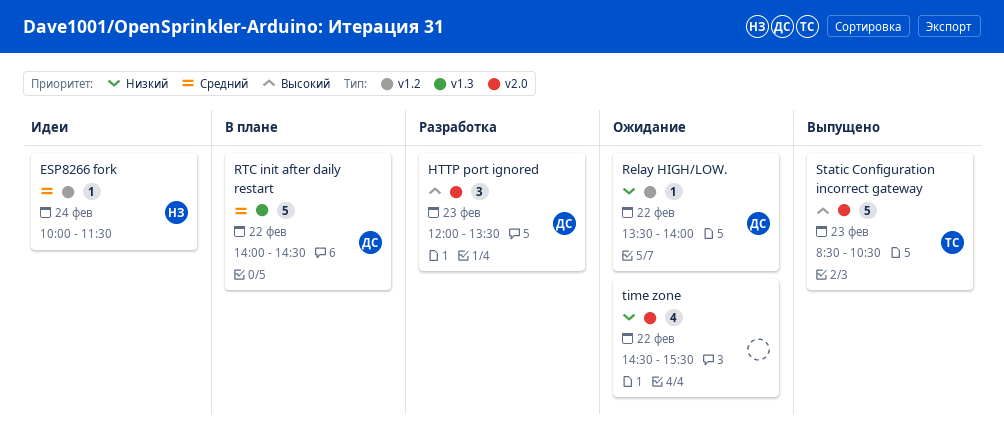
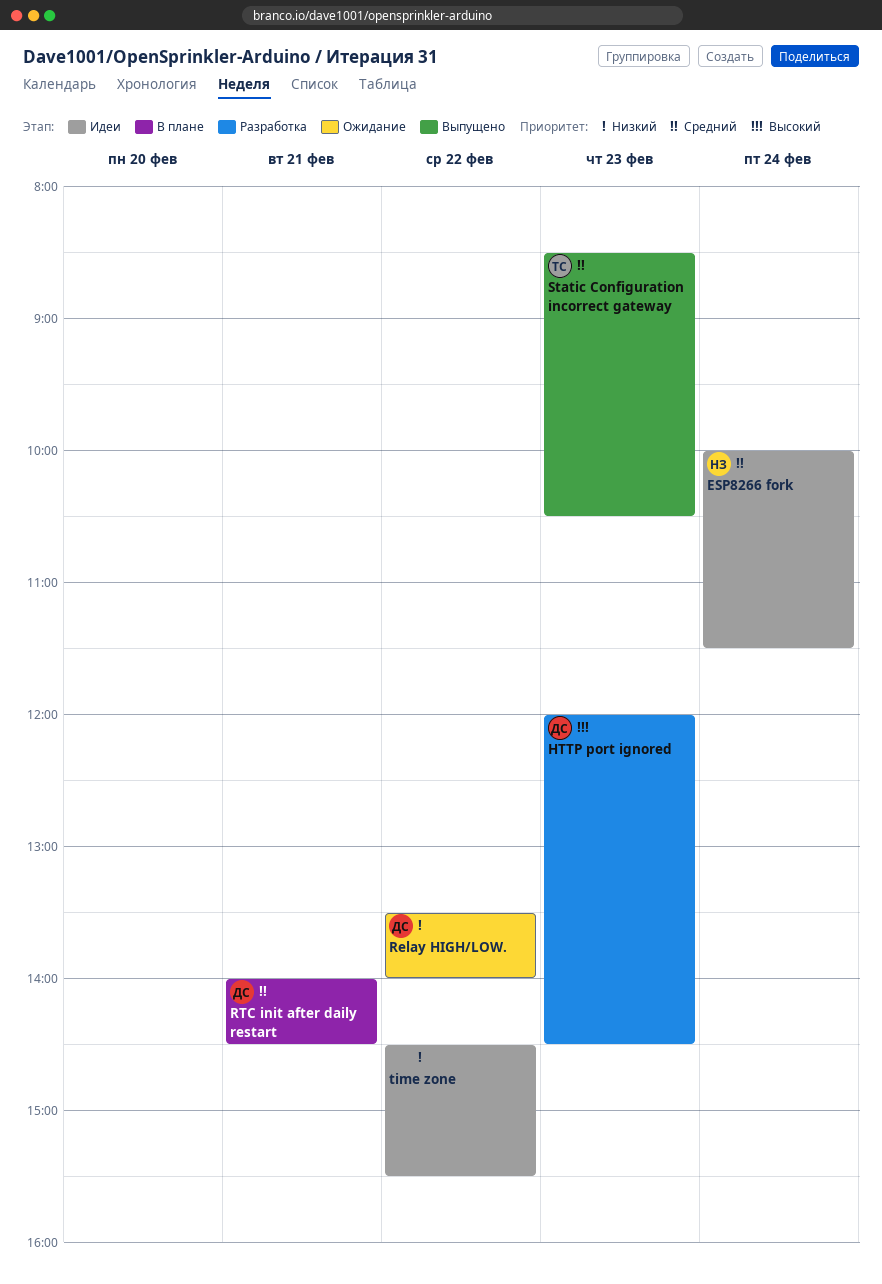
HTTP port ignored, ends: 13:30 -> 14:30
RTC init after daily restart, day: Feb 22 -> Feb 21
Static Configuration incorrect gateway, priority: Высокий -> Средний
time zone, status: Ожидание -> Идеи

